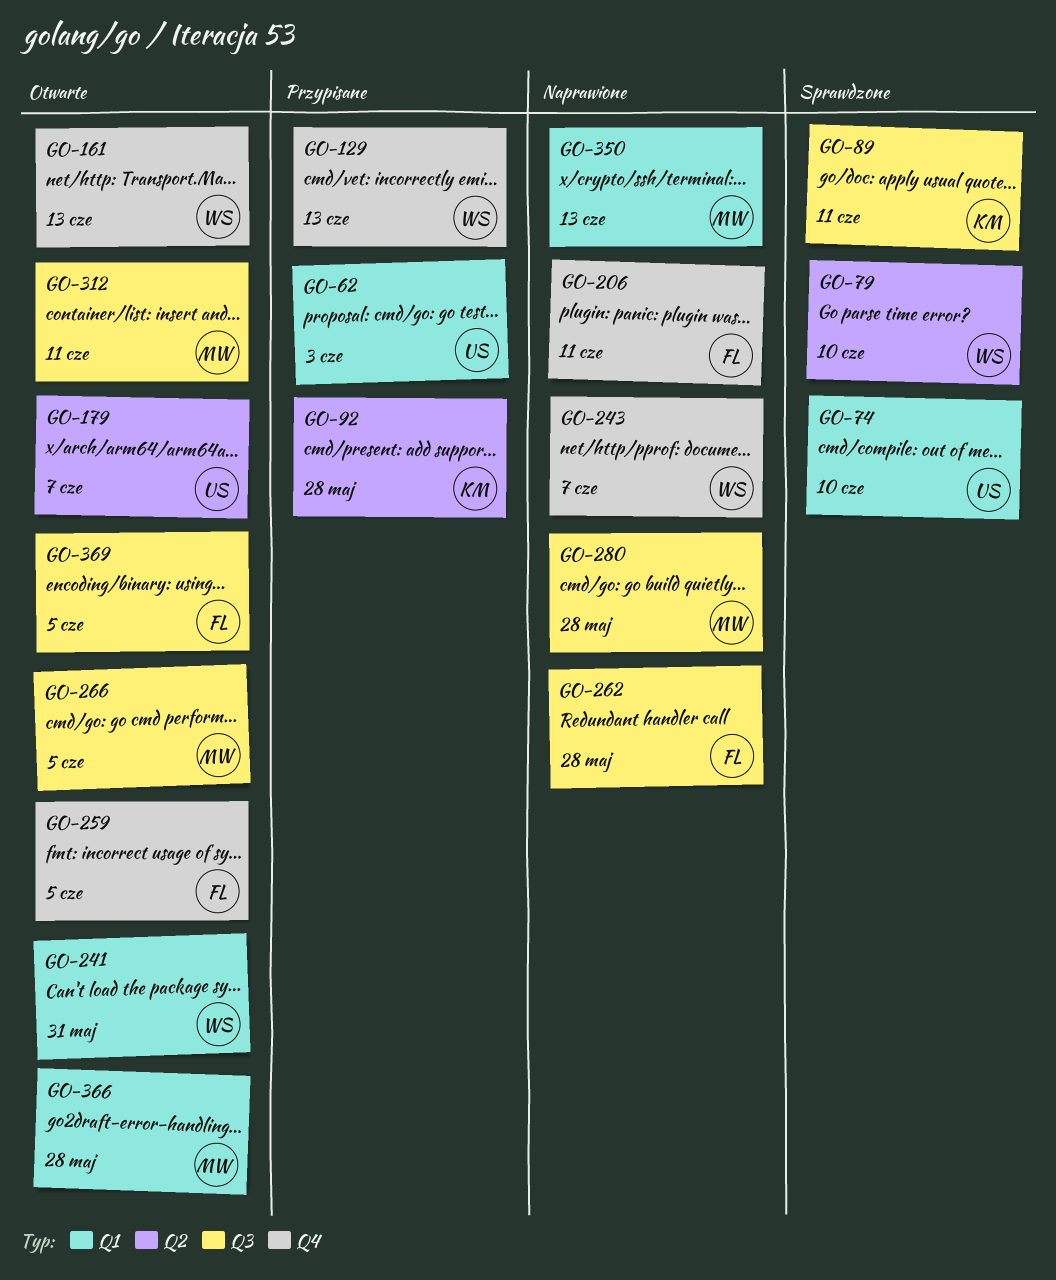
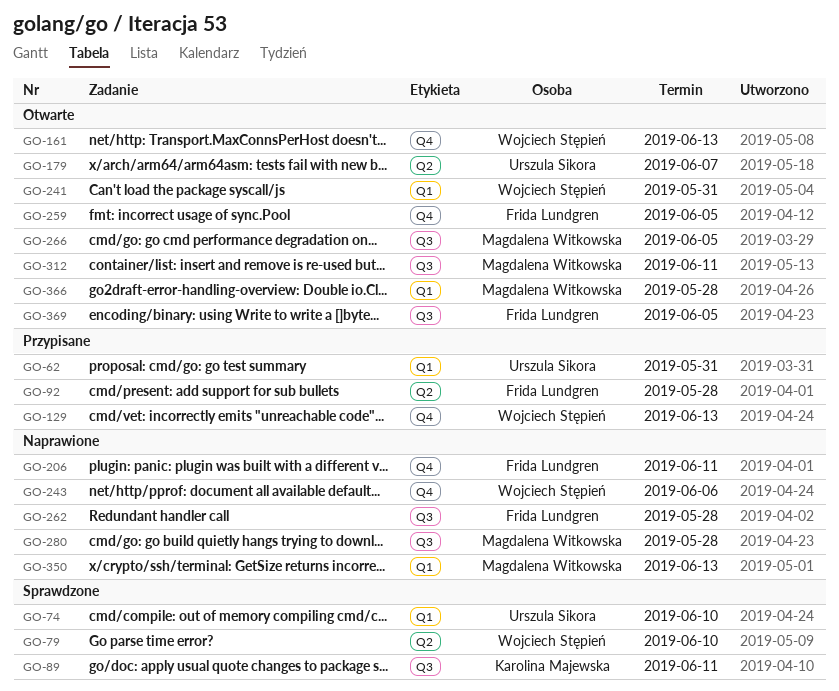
GO-62, due: Jun 3 -> May 31
GO-92, owner: Karolina Majewska -> Frida Lundgren
GO-243, due: Jun 7 -> Jun 6

